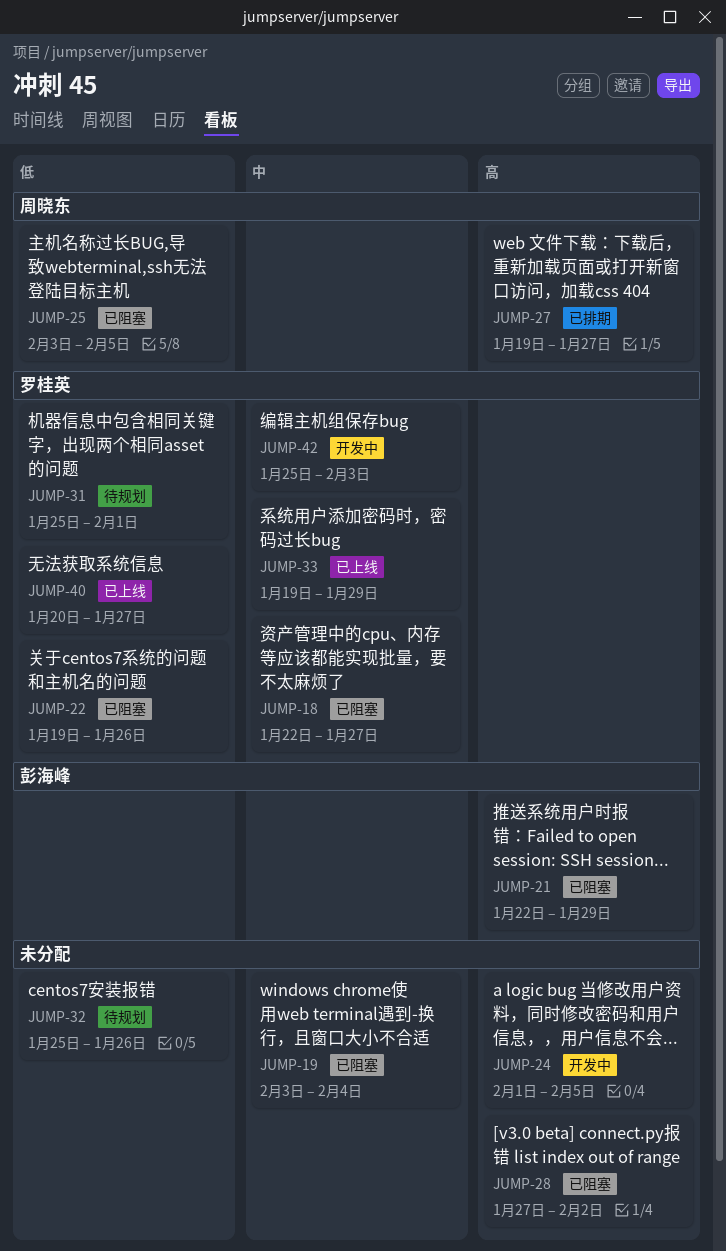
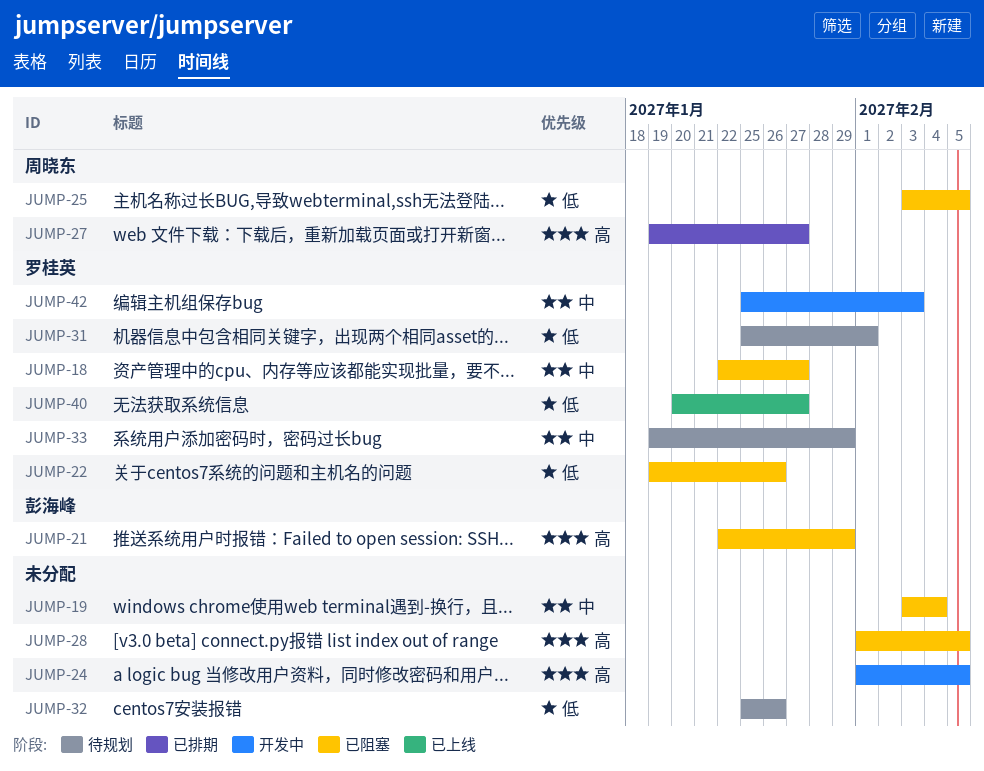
JUMP-28, start: Jan 27 -> Feb 1
JUMP-28, due: Feb 2 -> Feb 5
JUMP-33, status: 已上线 -> 待规划

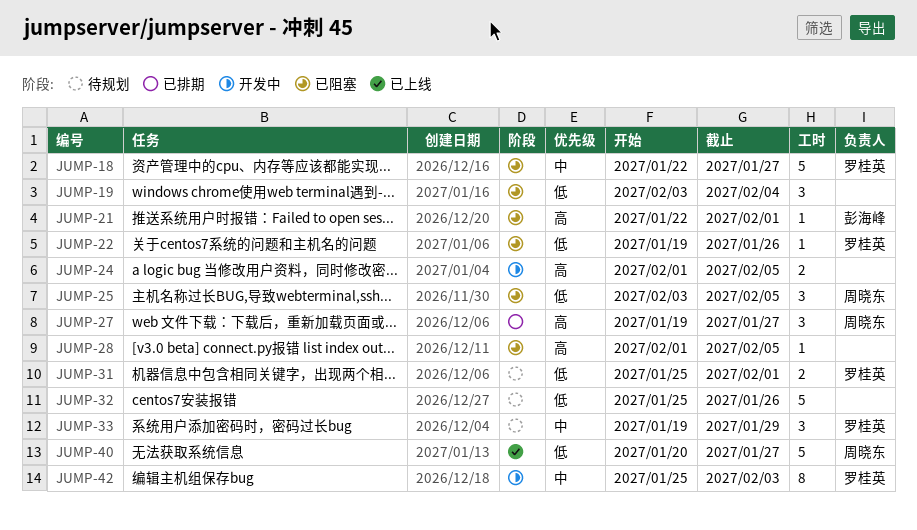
JUMP-19, priority: 中 -> 低
JUMP-21, due: Jan 29 -> Feb 1
JUMP-40, owner: 罗桂英 -> 周晓东

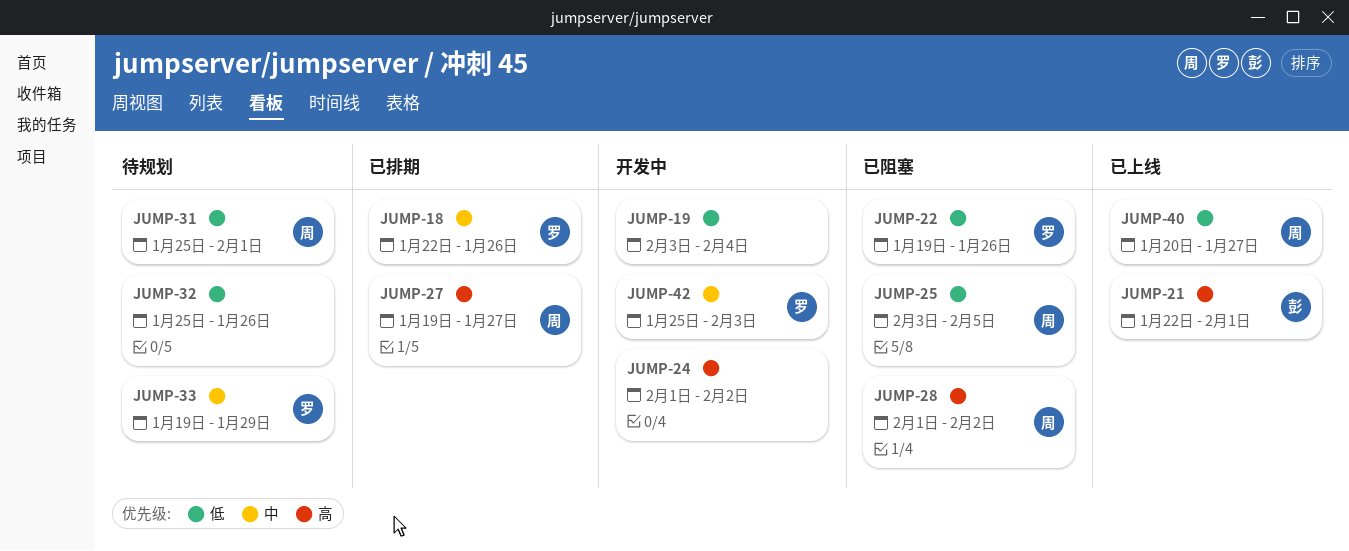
JUMP-18, status: 已阻塞 -> 已排期
JUMP-18, due: Jan 27 -> Jan 26
JUMP-19, status: 已阻塞 -> 开发中
JUMP-21, status: 已阻塞 -> 已上线
JUMP-24, due: Feb 5 -> Feb 2
JUMP-28, owner: none -> 周晓东
JUMP-28, due: Feb 5 -> Feb 2
JUMP-31, owner: 罗桂英 -> 周晓东

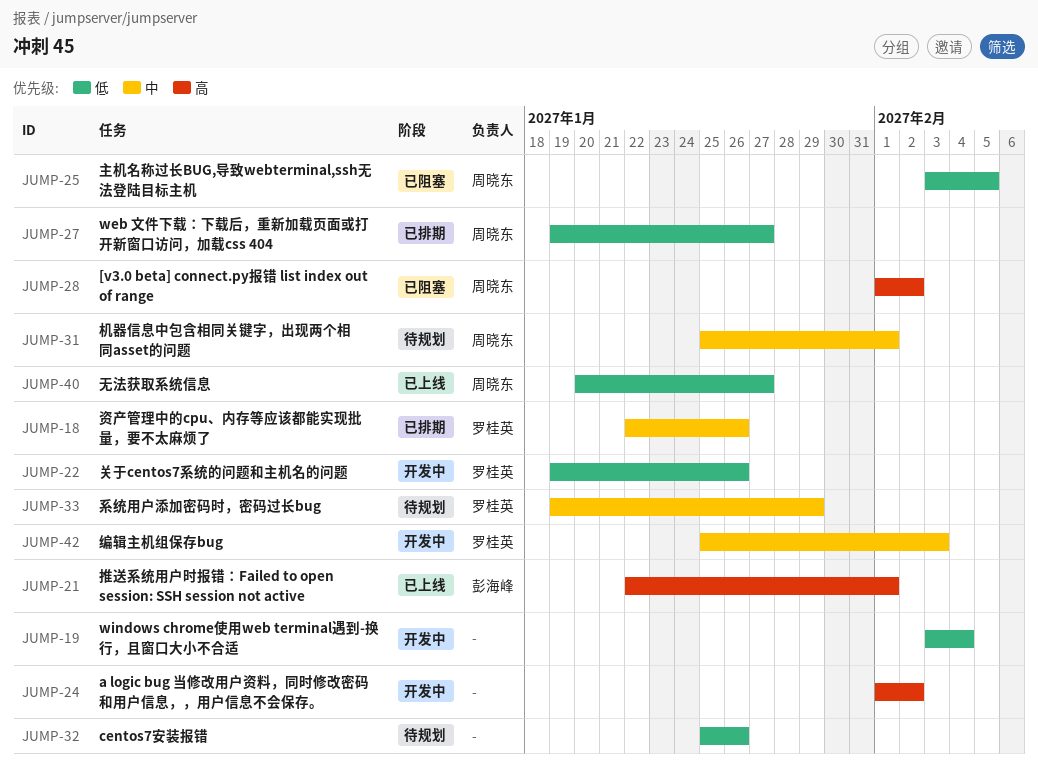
JUMP-22, status: 已阻塞 -> 开发中
JUMP-27, priority: 高 -> 低
JUMP-31, priority: 低 -> 中

